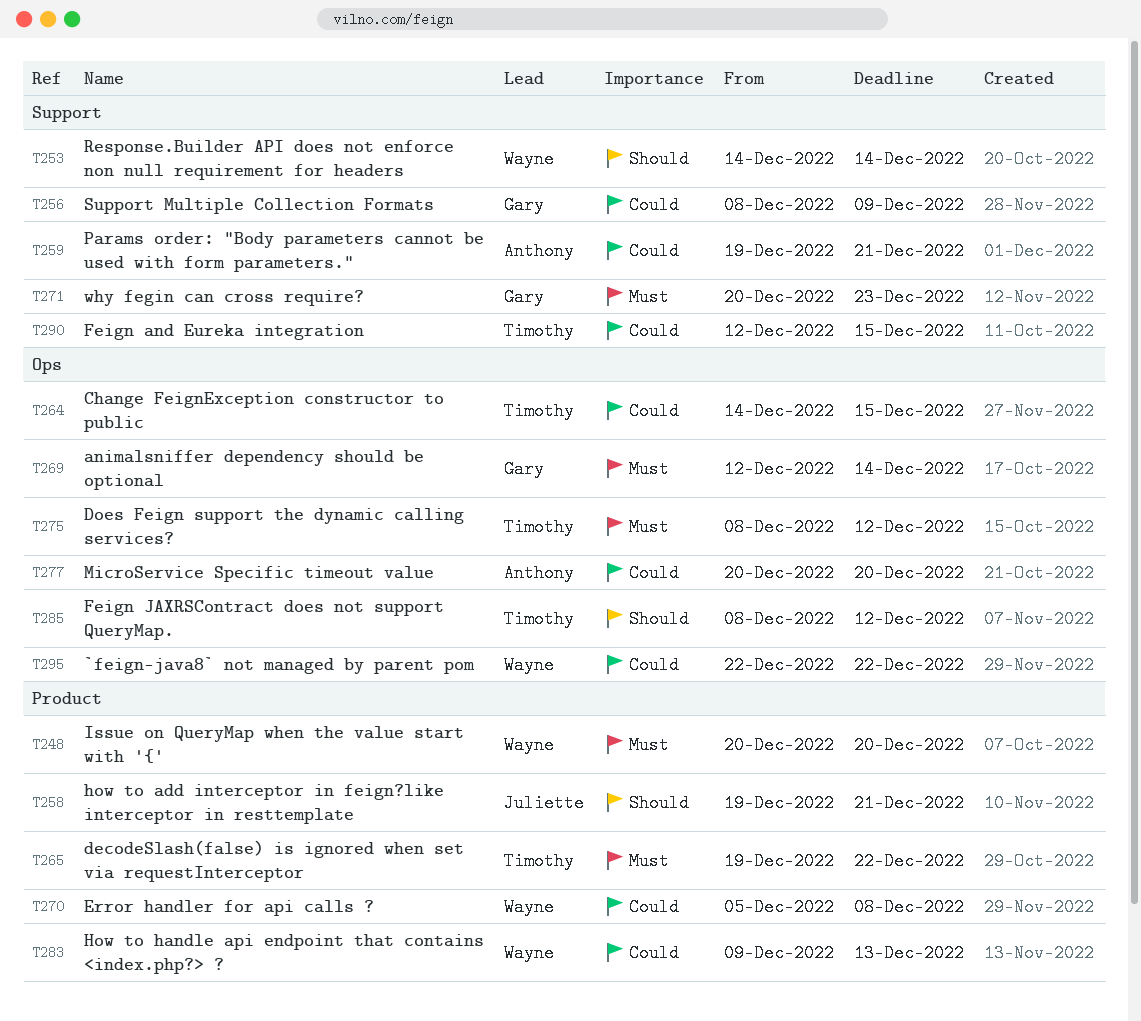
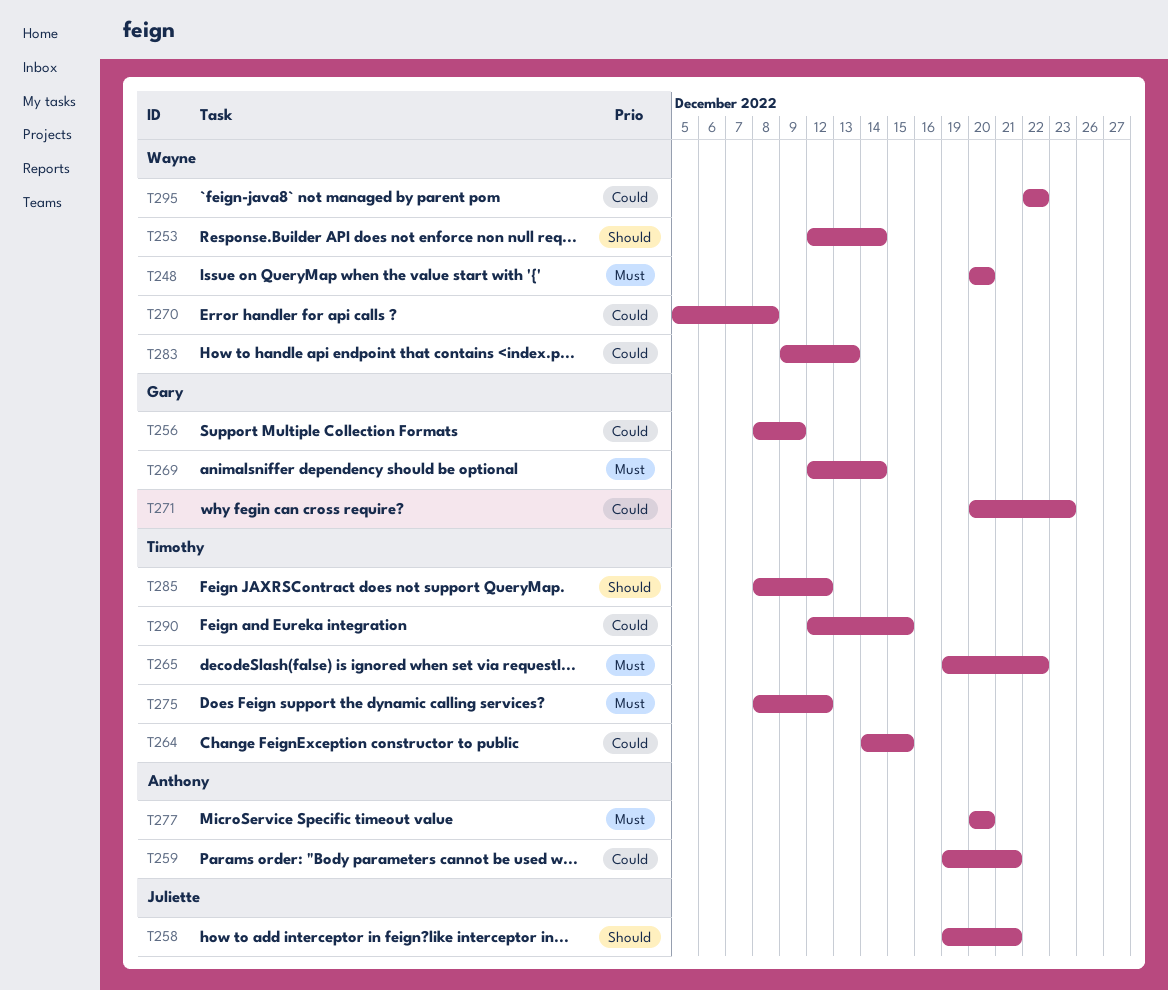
T253, start: Dec 14 -> Dec 12
T271, priority: Must -> Could
T277, priority: Could -> Must

